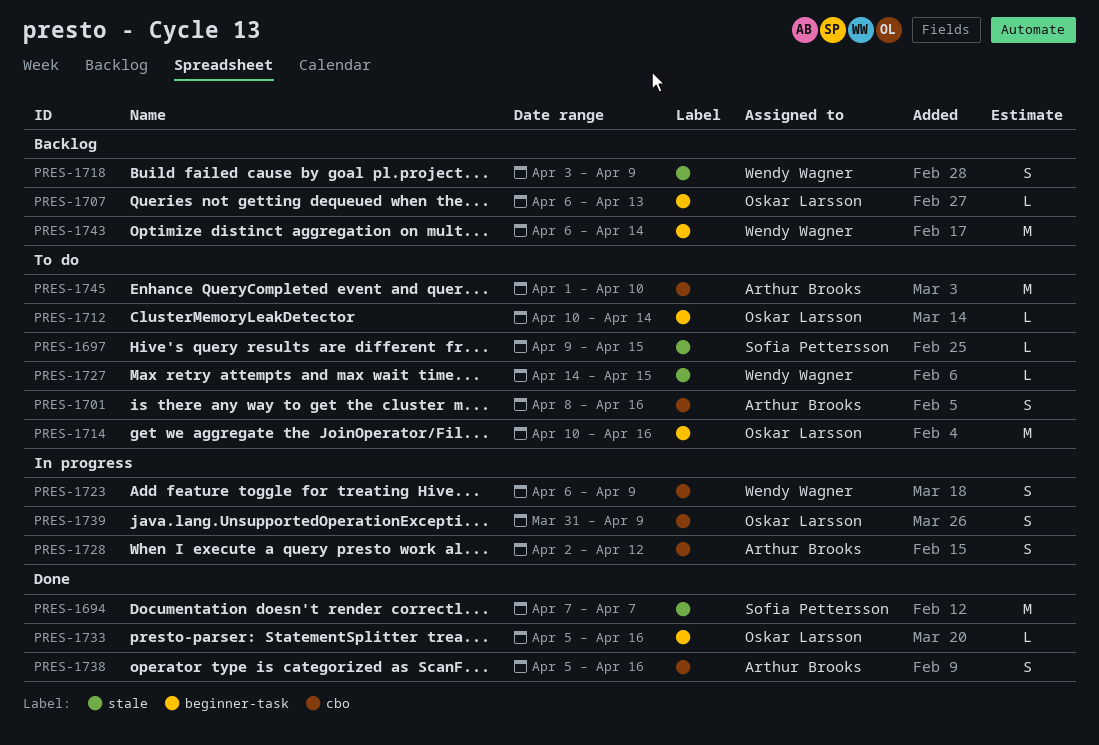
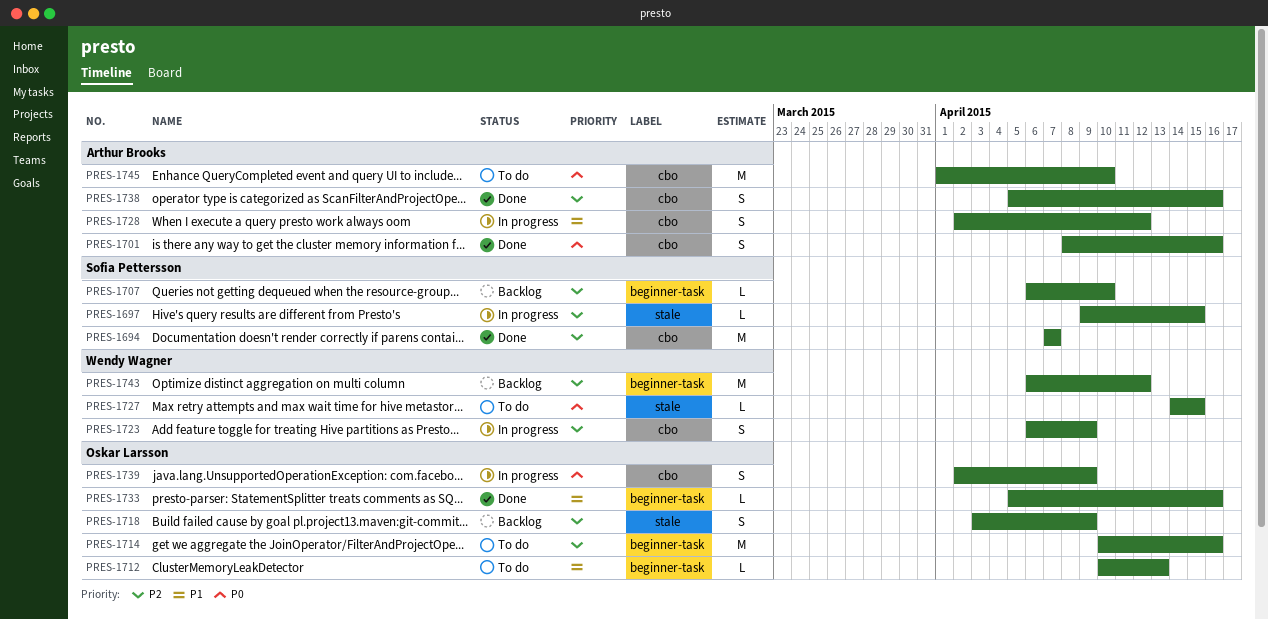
PRES-1694, label: stale -> cbo
PRES-1697, status: To do -> In progress
PRES-1701, status: To do -> Done
PRES-1707, owner: Oskar Larsson -> Sofia Pettersson
PRES-1707, due: Apr 13 -> Apr 10
PRES-1712, due: Apr 14 -> Apr 13
PRES-1718, owner: Wendy Wagner -> Oskar Larsson
PRES-1739, start: Mar 31 -> Apr 2
PRES-1743, due: Apr 14 -> Apr 12

